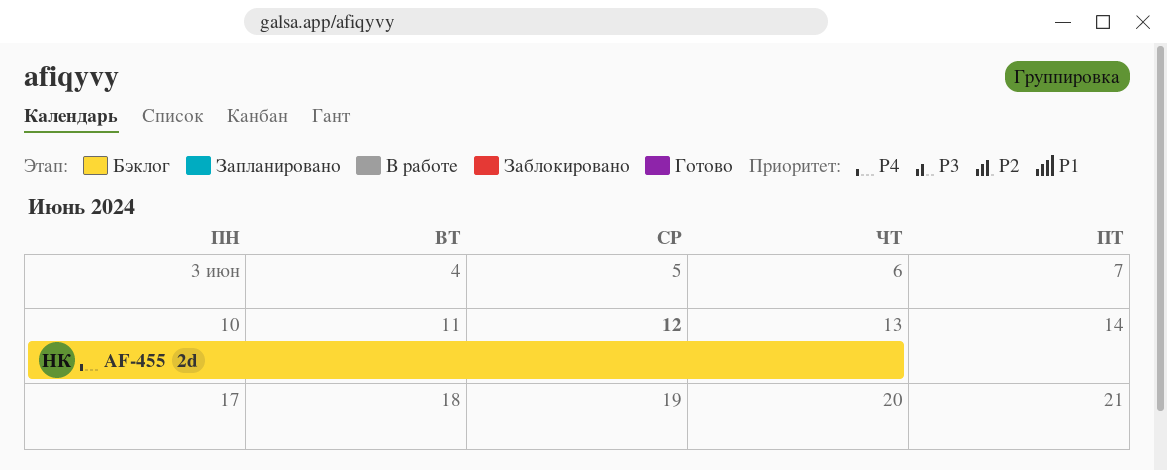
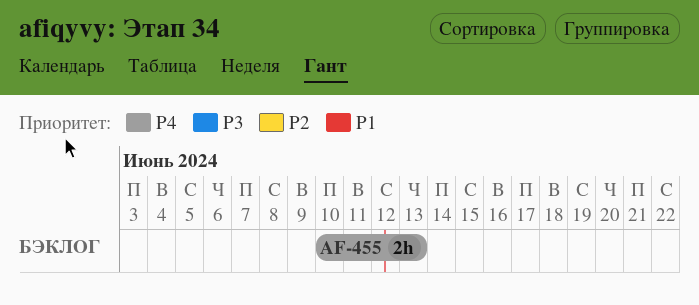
AF-455, estimate: 2d -> 2h

